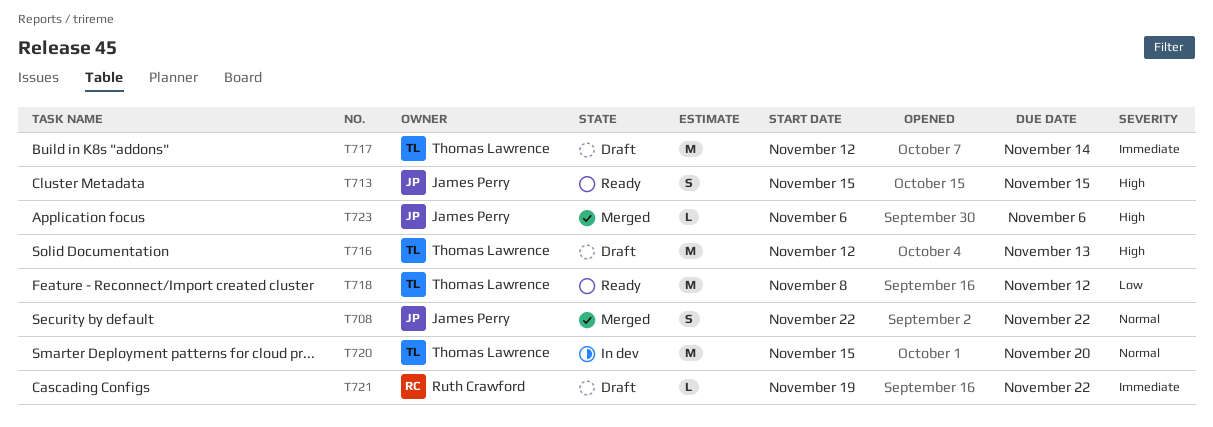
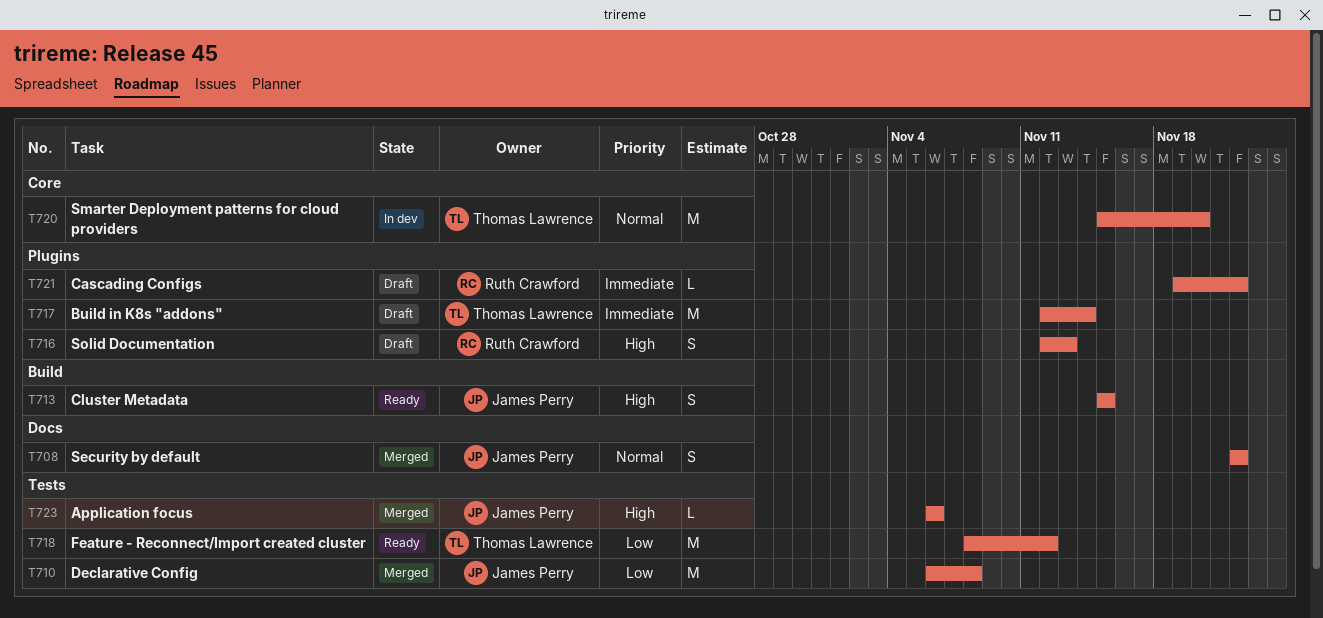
T710: none -> present
T716, owner: Thomas Lawrence -> Ruth Crawford
T716, estimate: M -> S

